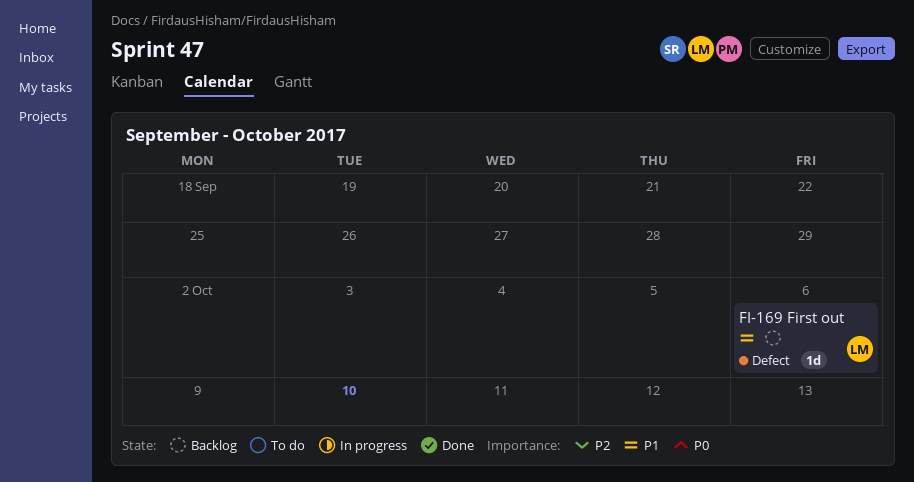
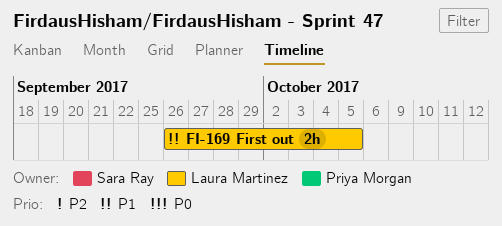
FI-169, estimate: 1d -> 2h
FI-169, due: Oct 6 -> Oct 5

